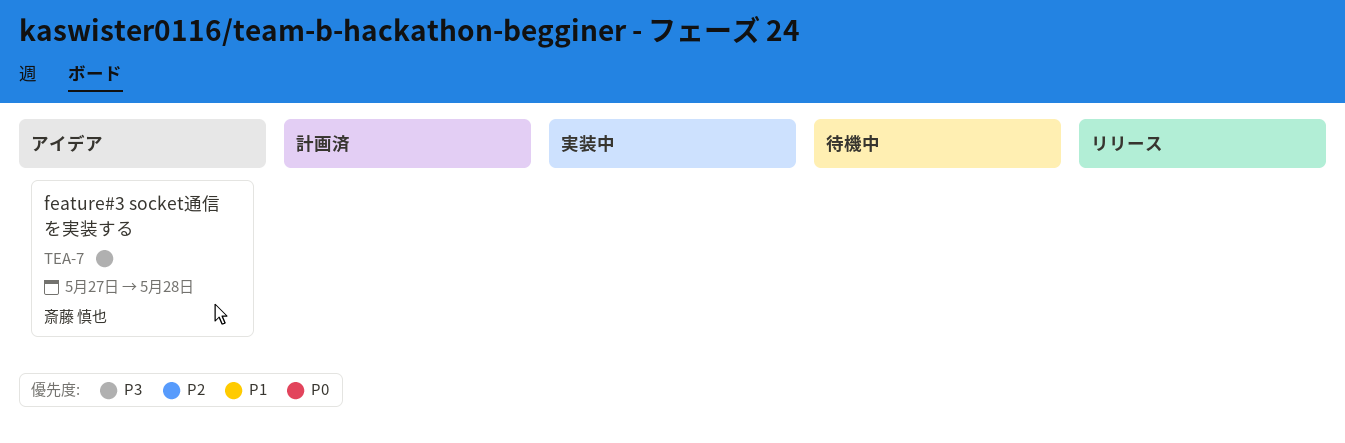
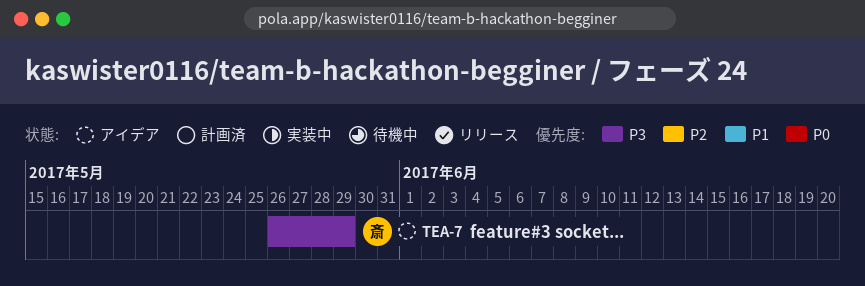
TEA-7, start: May 27 -> May 26
TEA-7, due: May 28 -> May 29

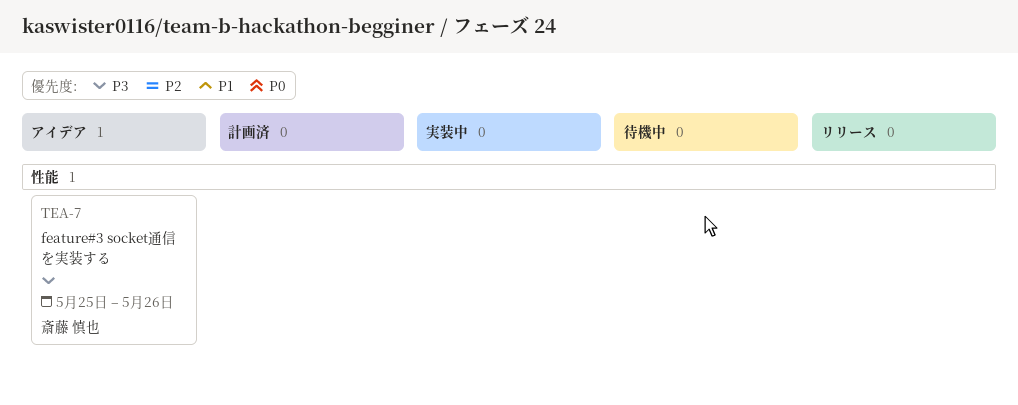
TEA-7, start: May 26 -> May 25
TEA-7, due: May 29 -> May 26

